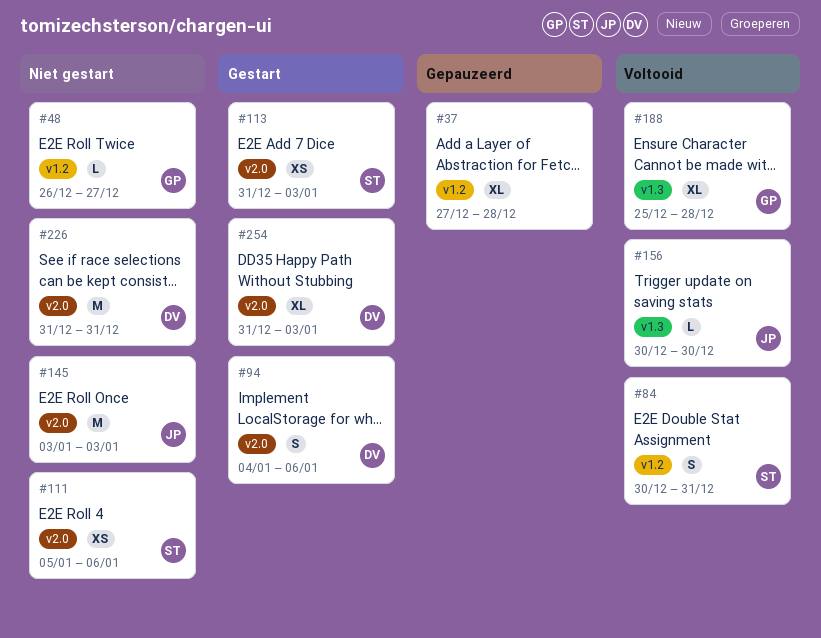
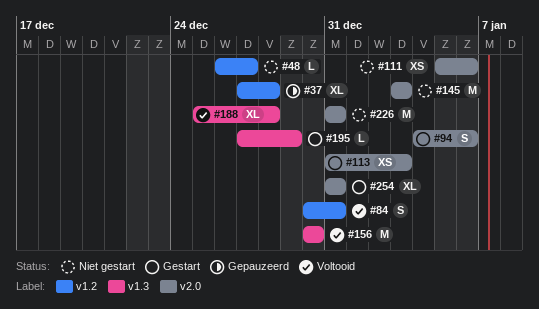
#156, estimate: L -> M
#195: none -> present
#254, due: Jan 3 -> Dec 31

